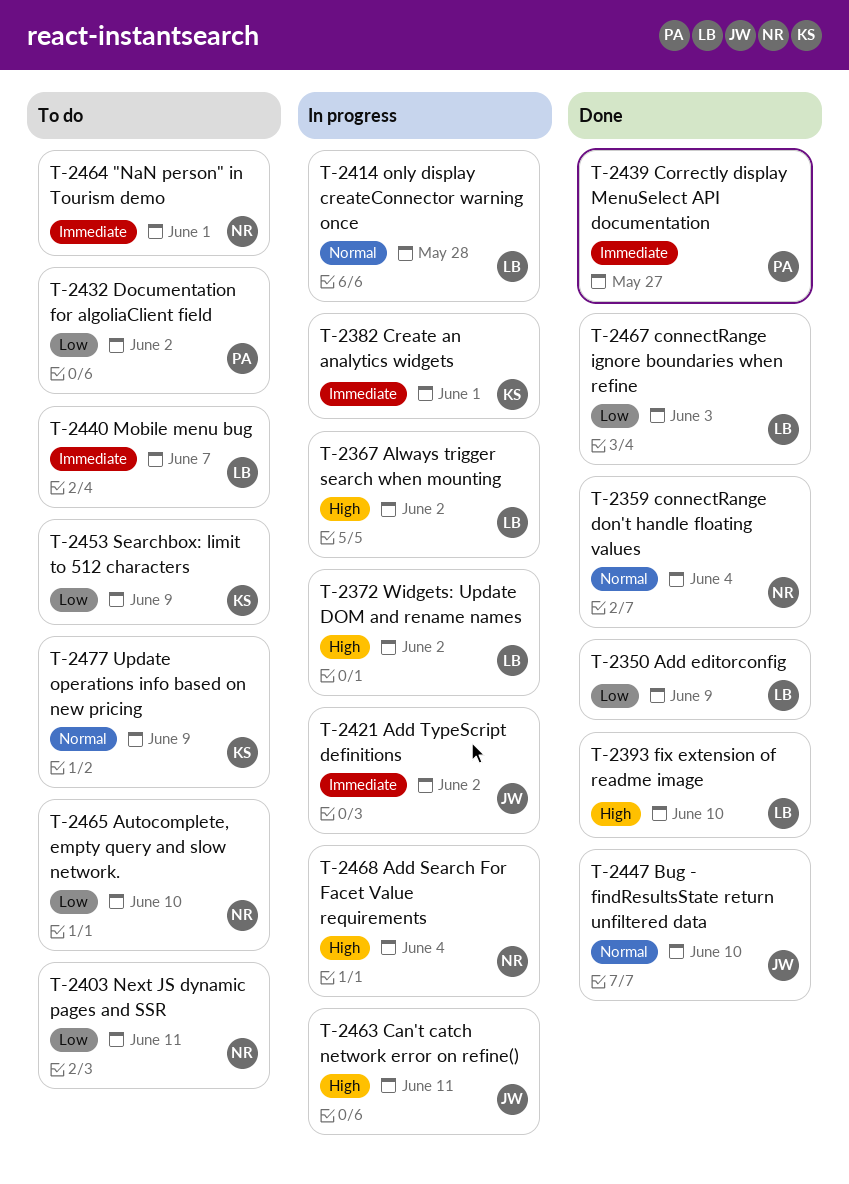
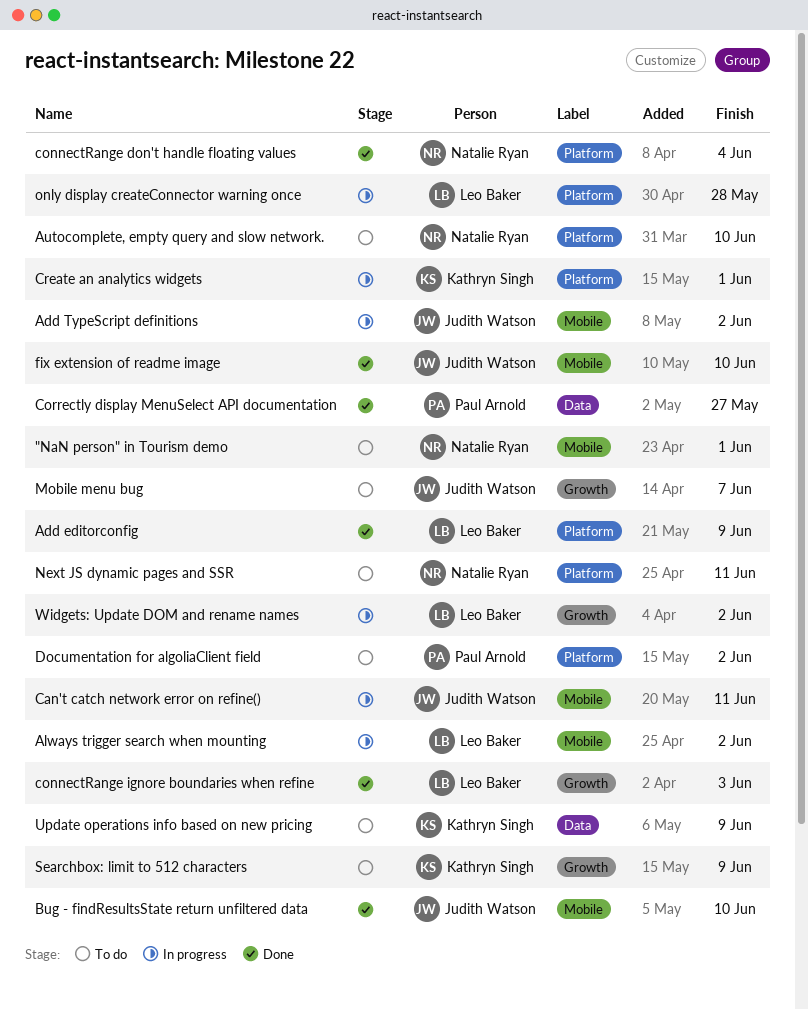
Add Search For Facet Value requirements: present -> none
fix extension of readme image, owner: Leo Baker -> Judith Watson
Mobile menu bug, owner: Leo Baker -> Judith Watson

